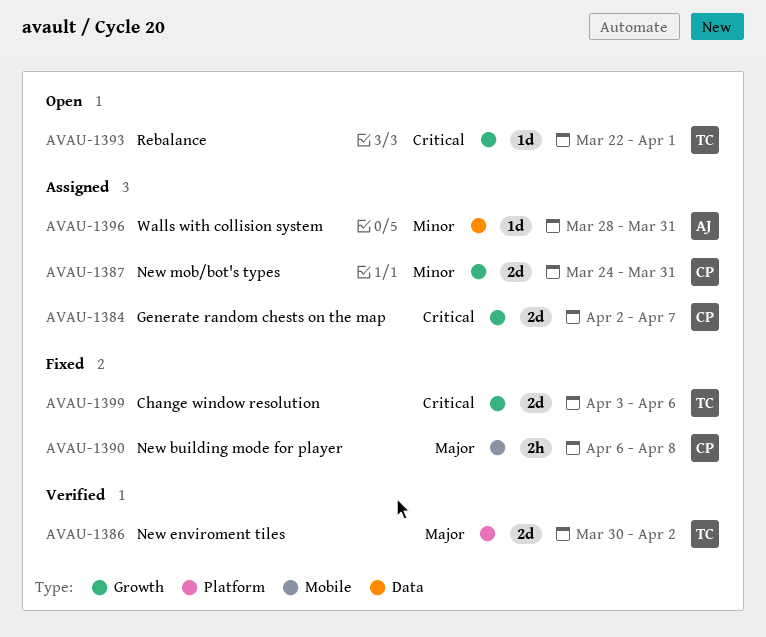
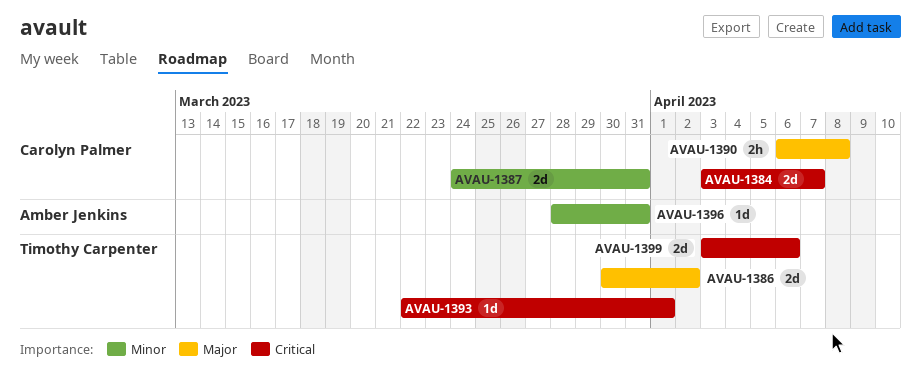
AVAU-1384, start: Apr 2 -> Apr 3

